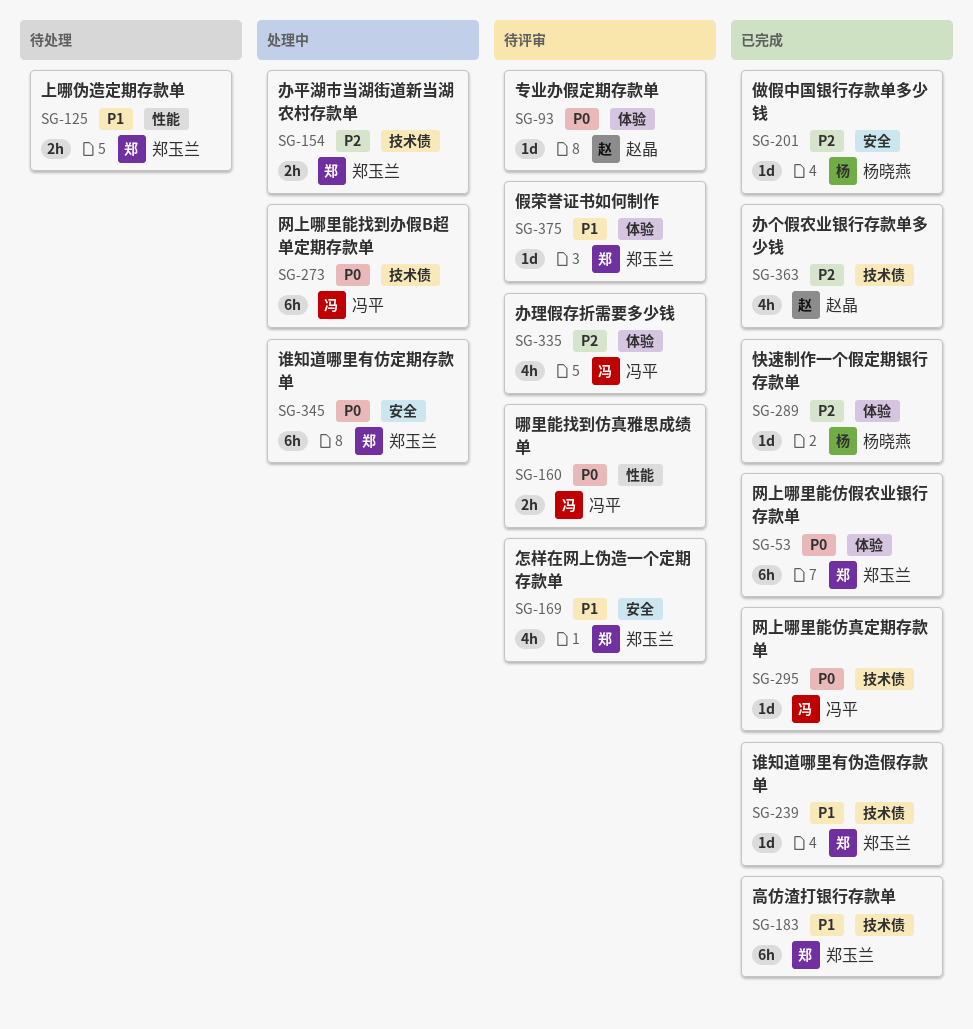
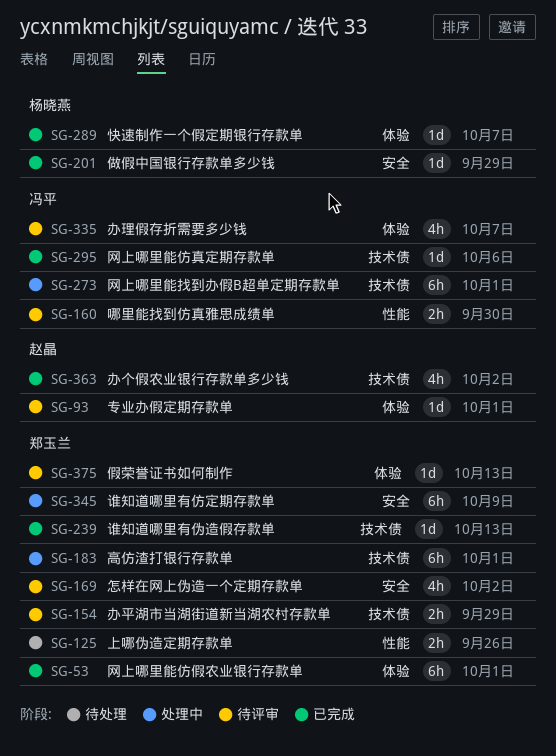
SG-154, status: 处理中 -> 待评审
SG-183, status: 已完成 -> 处理中

